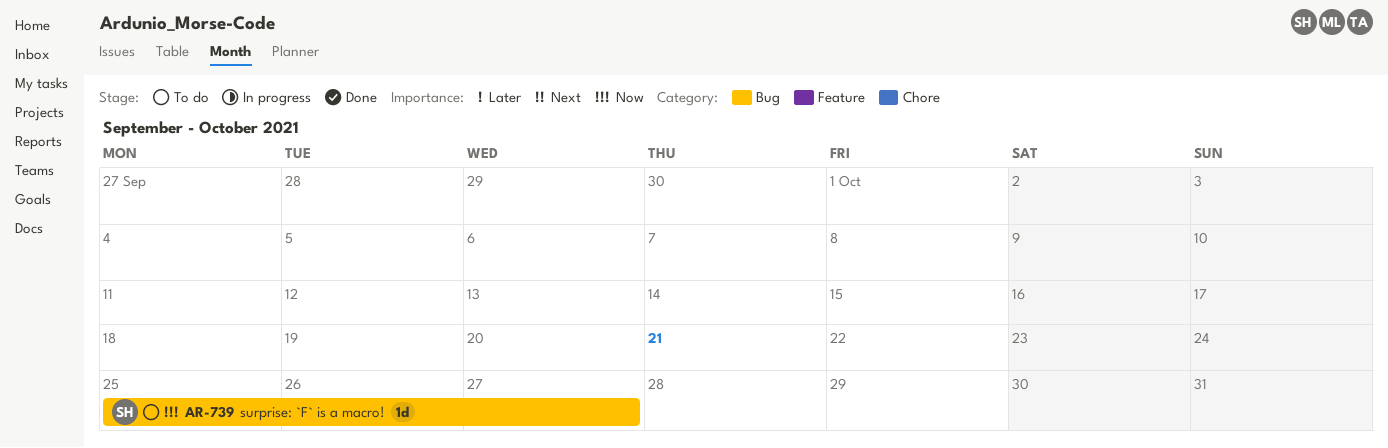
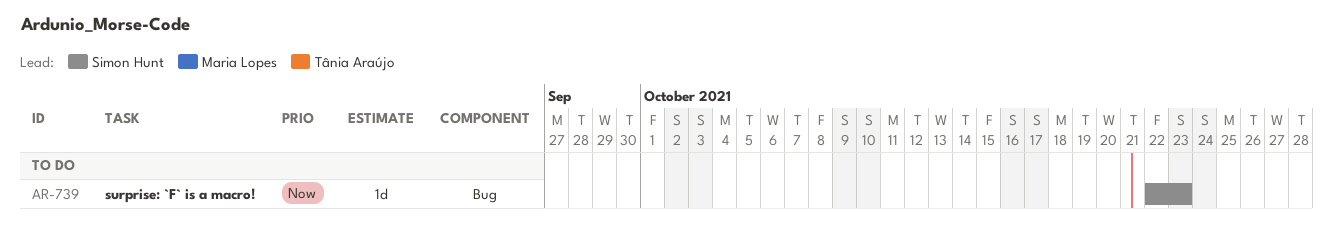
AR-739, start: Oct 25 -> Oct 22
AR-739, due: Oct 27 -> Oct 23

